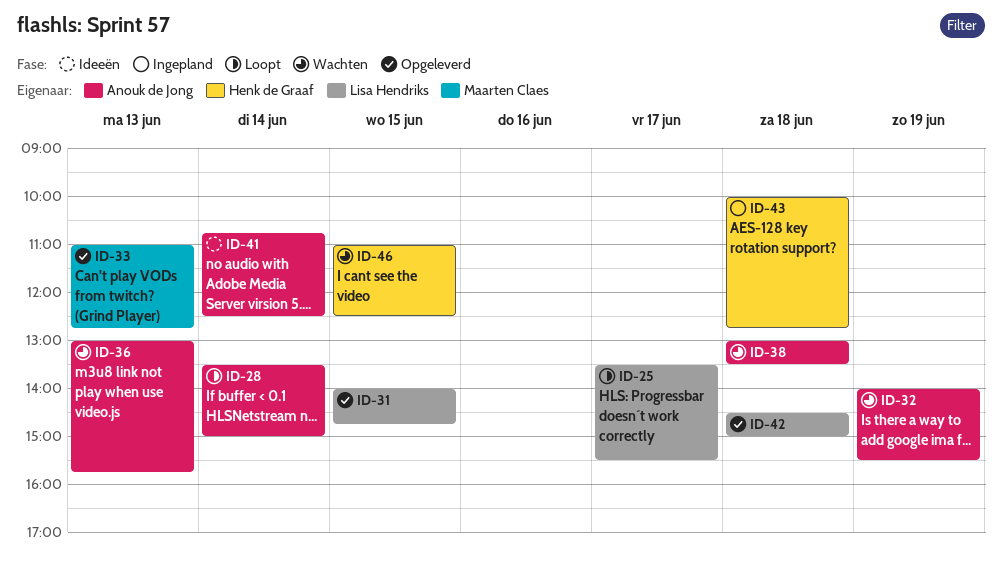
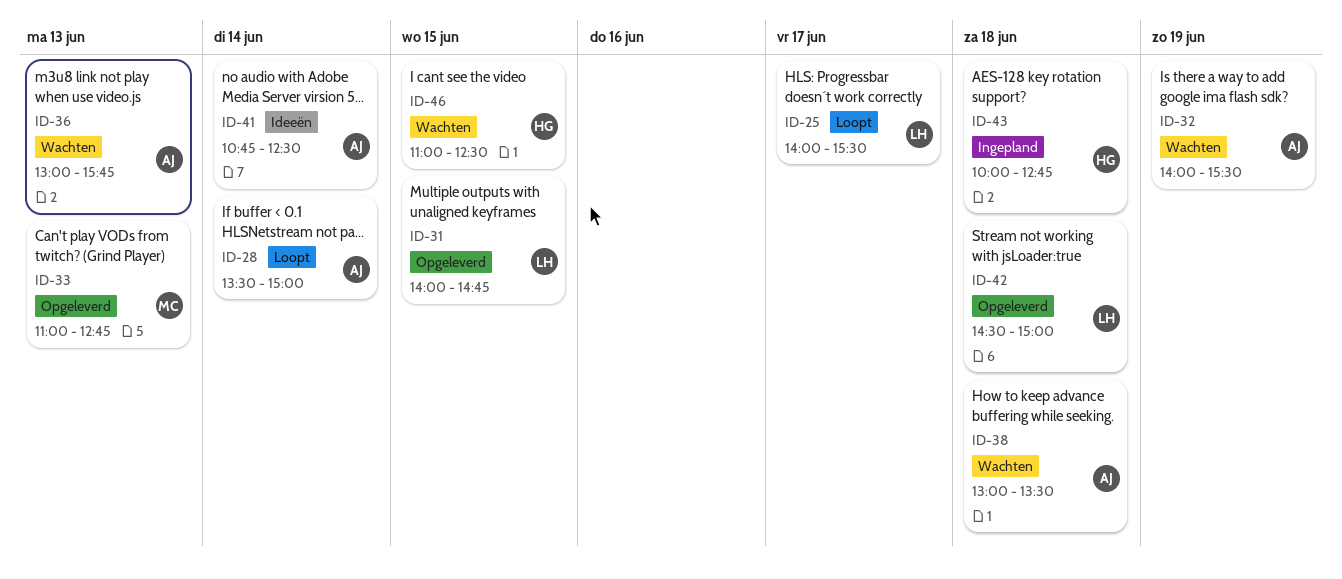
ID-25, begins: 13:30 -> 14:00

